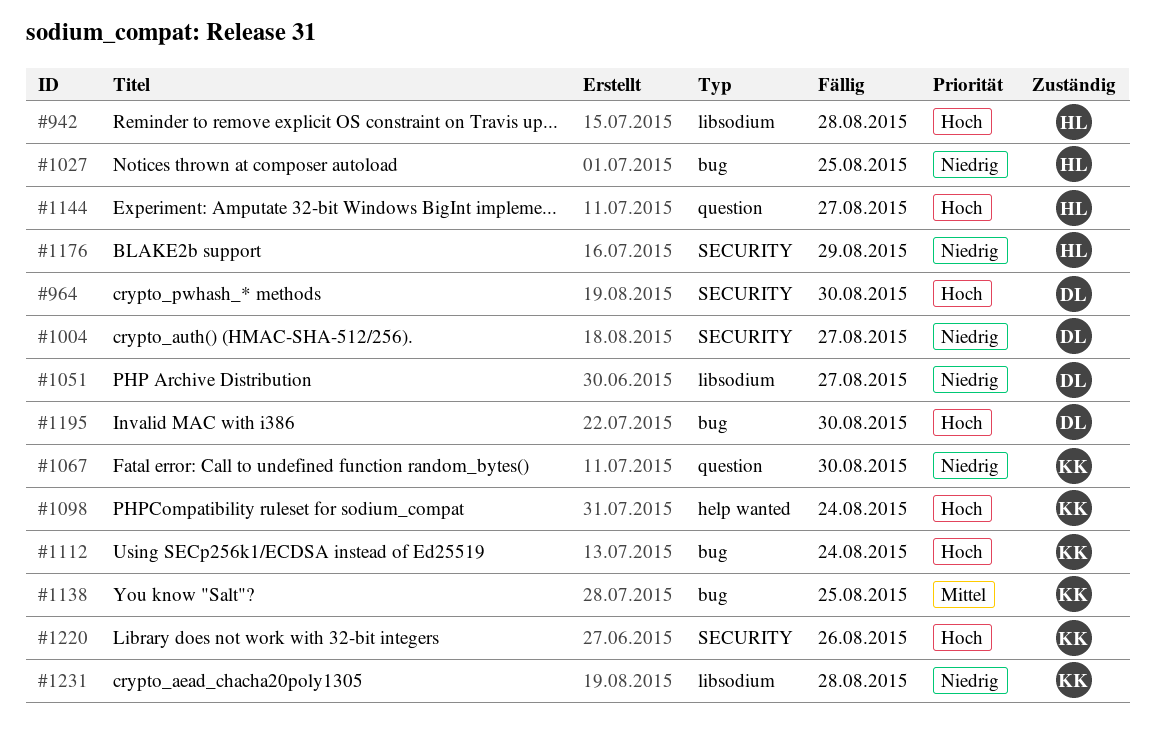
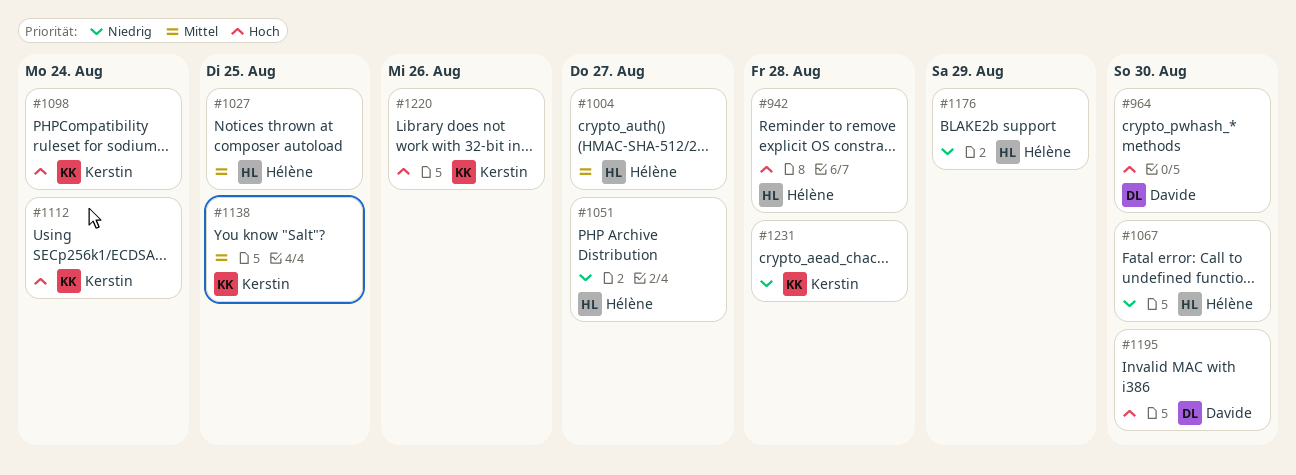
#1004, owner: Davide -> Hélène
#1004, priority: Niedrig -> Mittel
#1027, priority: Niedrig -> Mittel
#1051, owner: Davide -> Hélène
#1067, owner: Kerstin -> Hélène
#1144: present -> none

